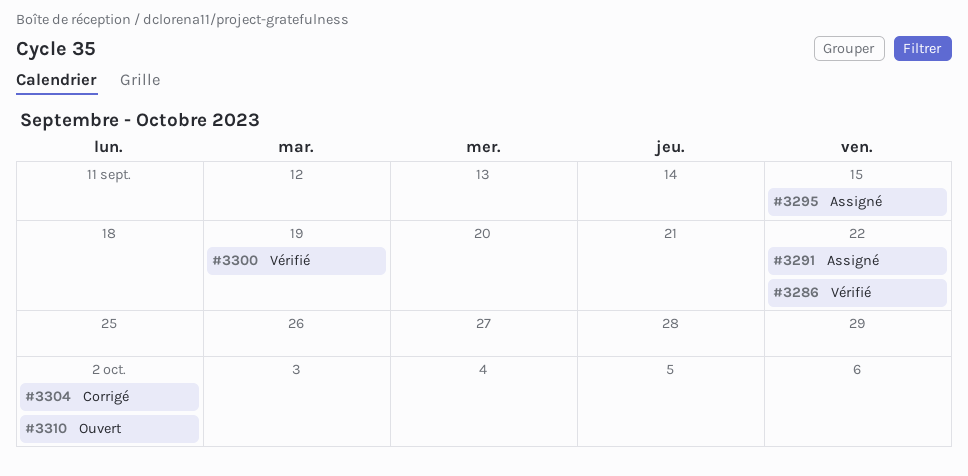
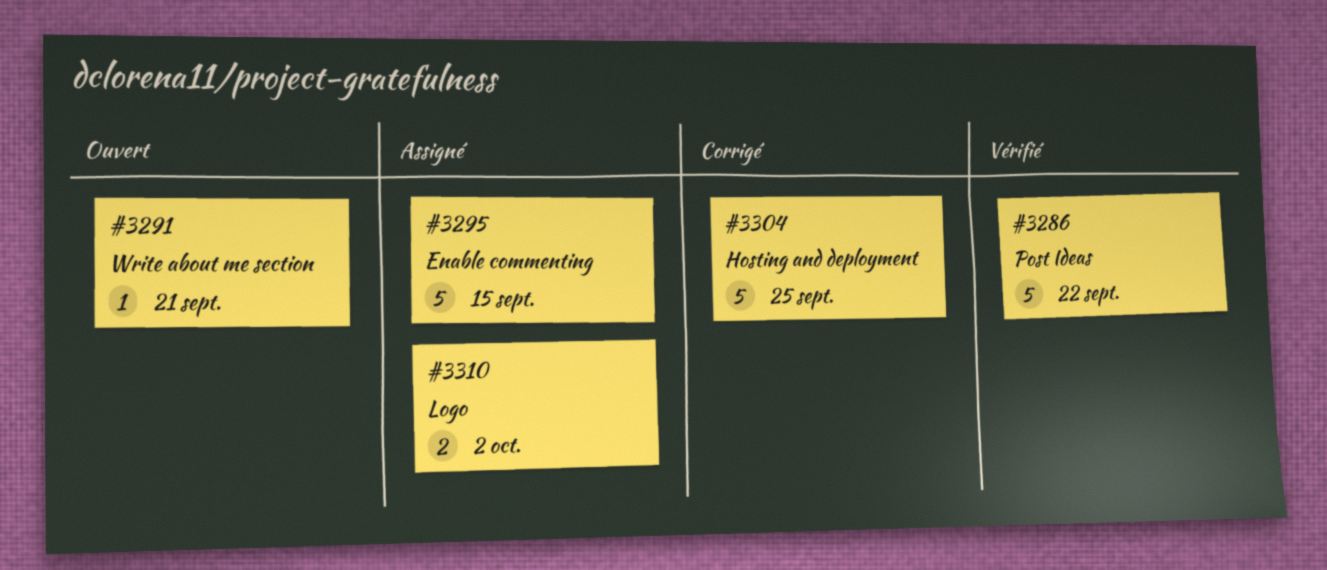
#3291, status: Assigné -> Ouvert
#3291, due: Sep 22 -> Sep 21
#3300: present -> none
#3304, due: Oct 2 -> Sep 25
#3310, status: Ouvert -> Assigné

